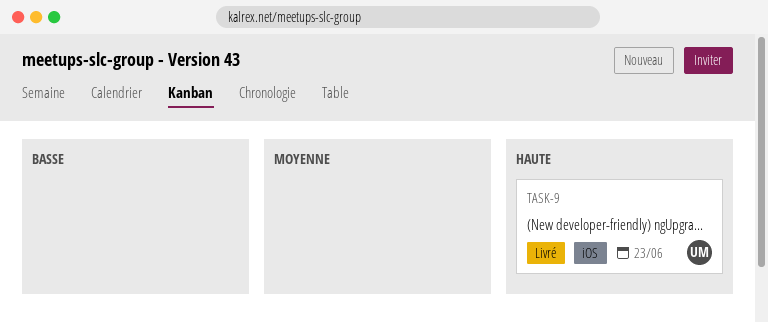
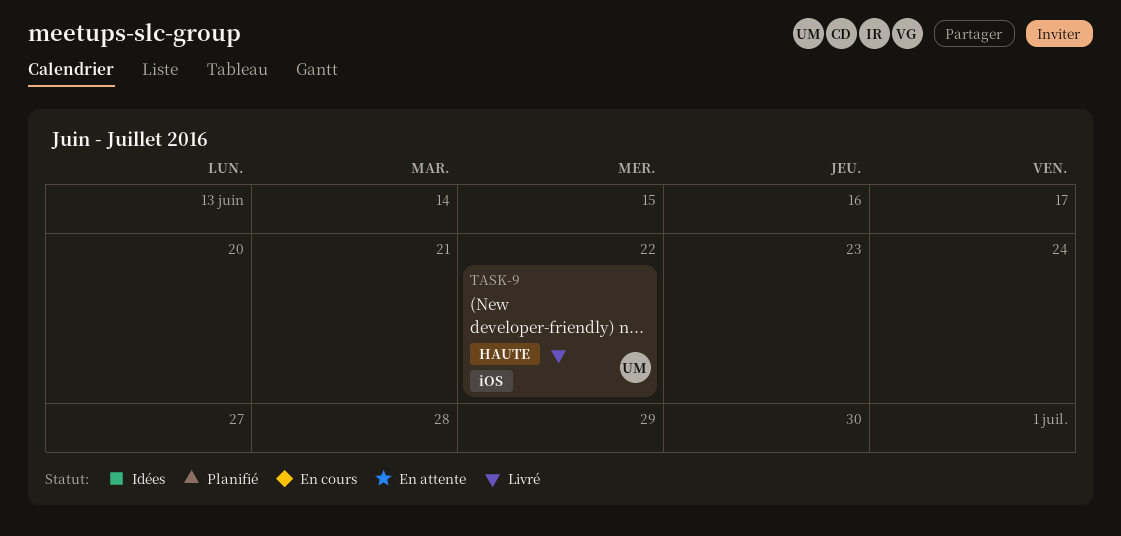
TASK-9, due: Jun 23 -> Jun 22

